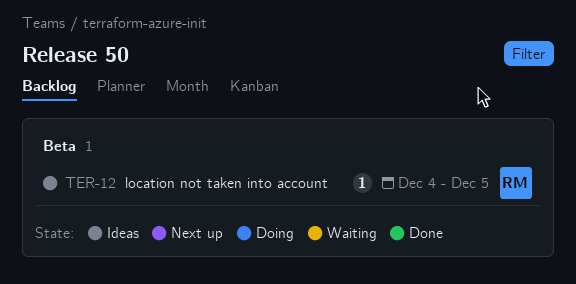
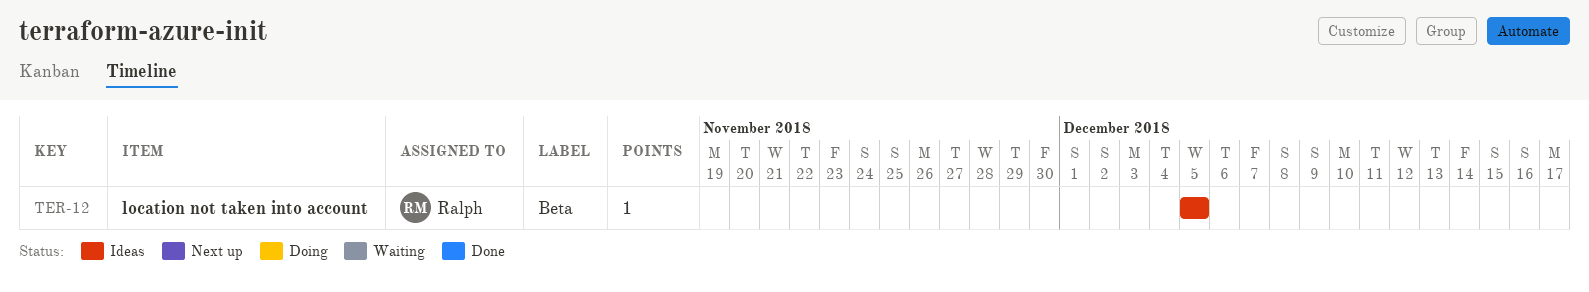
TER-12, start: Dec 4 -> Dec 5

